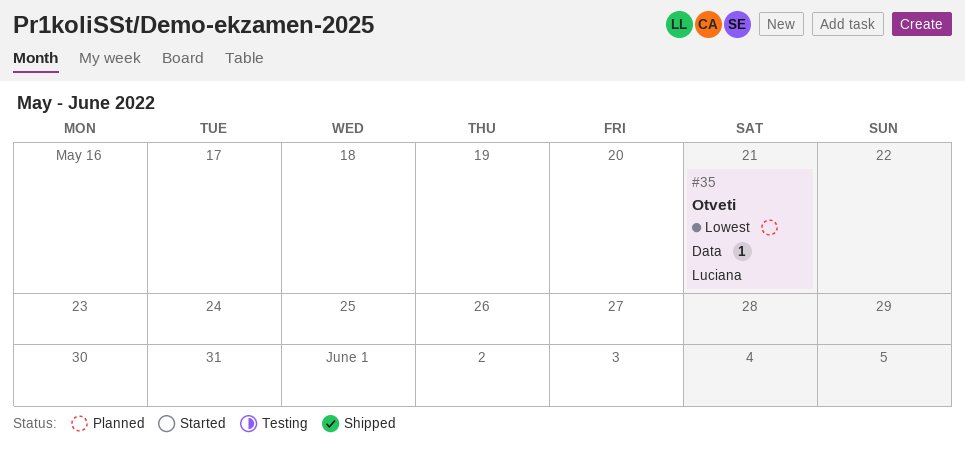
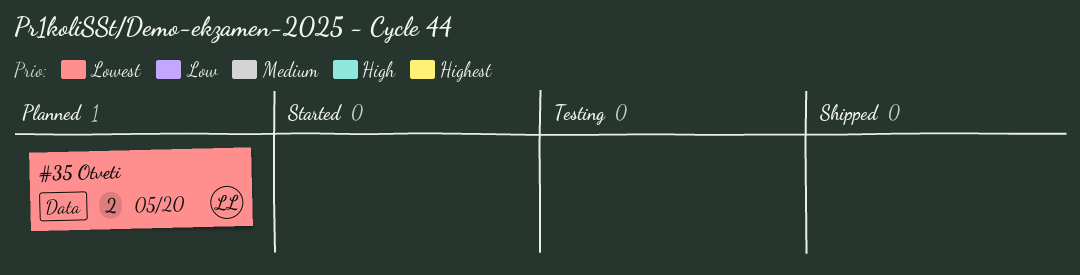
#35, estimate: 1 -> 2
#35, due: May 21 -> May 20

